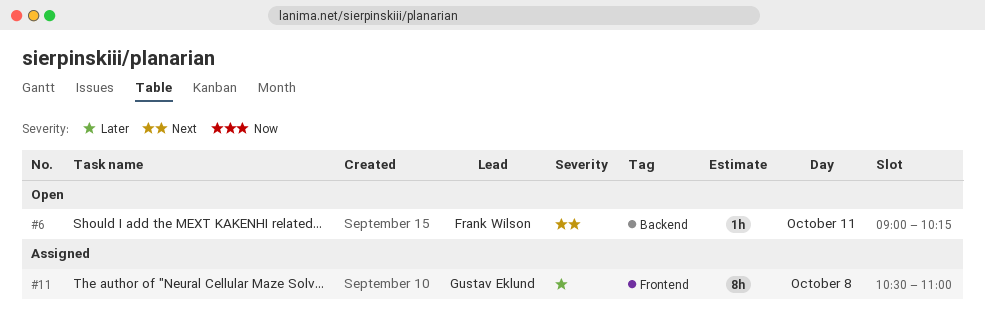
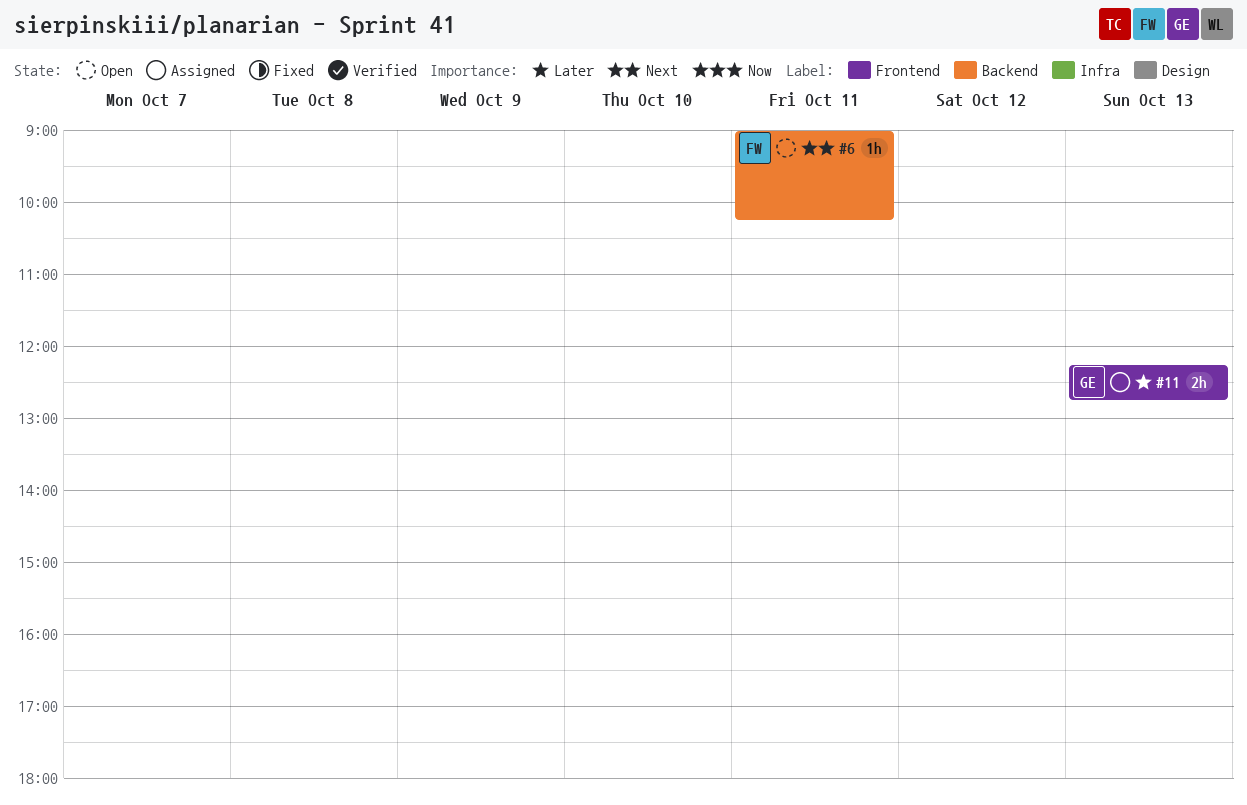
#11, estimate: 8h -> 2h
#11, day: Oct 8 -> Oct 13
#11, begins: 10:30 -> 12:15
#11, ends: 11:00 -> 12:45

